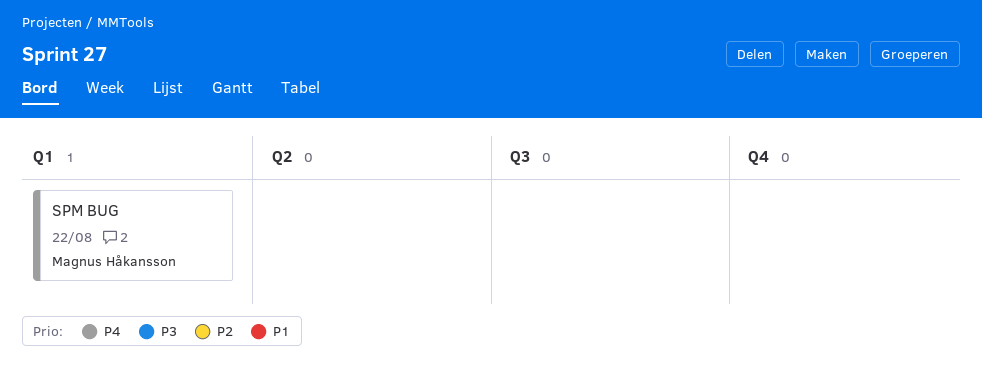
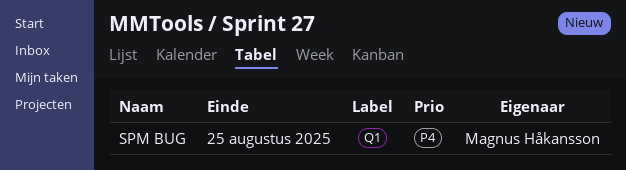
SPM BUG, due: Aug 22 -> Aug 25

